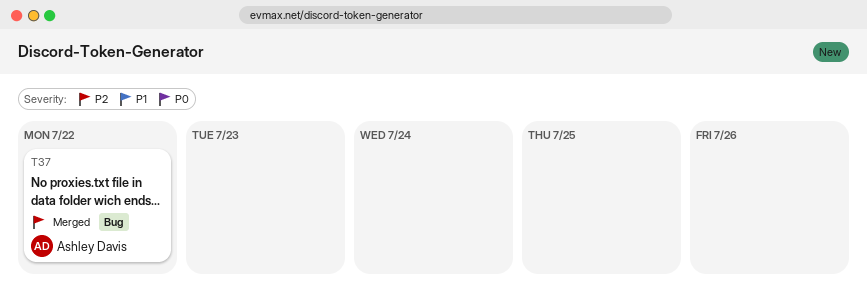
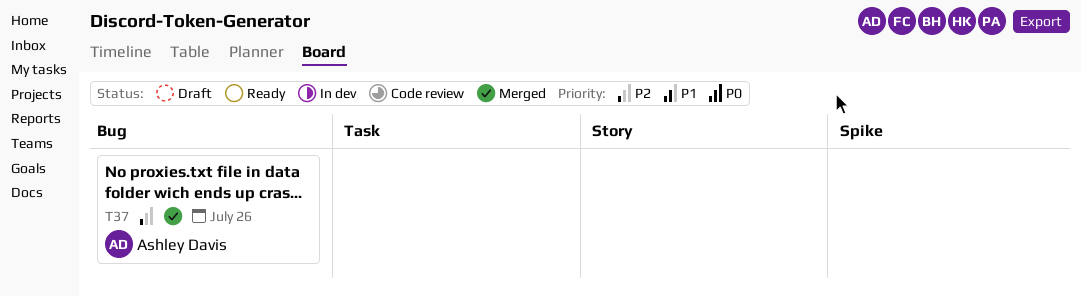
T37, due: Jul 22 -> Jul 26

